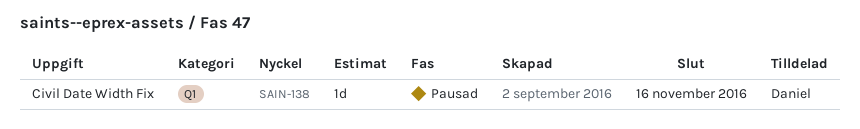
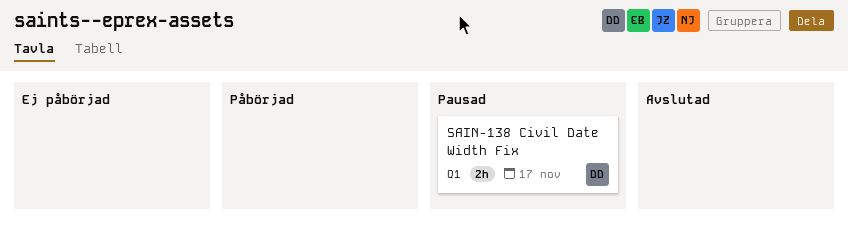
SAIN-138, estimate: 1d -> 2h
SAIN-138, due: Nov 16 -> Nov 17

